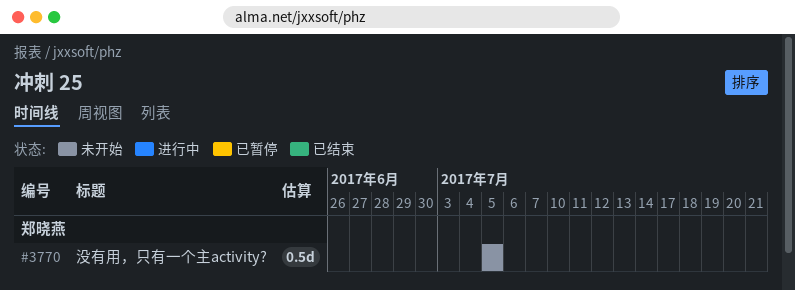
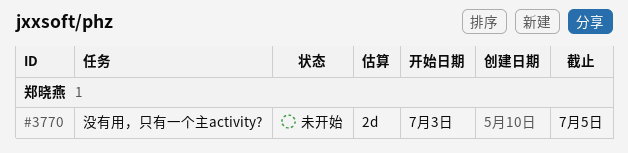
#3770, estimate: 0.5d -> 2d
#3770, start: Jul 5 -> Jul 3

